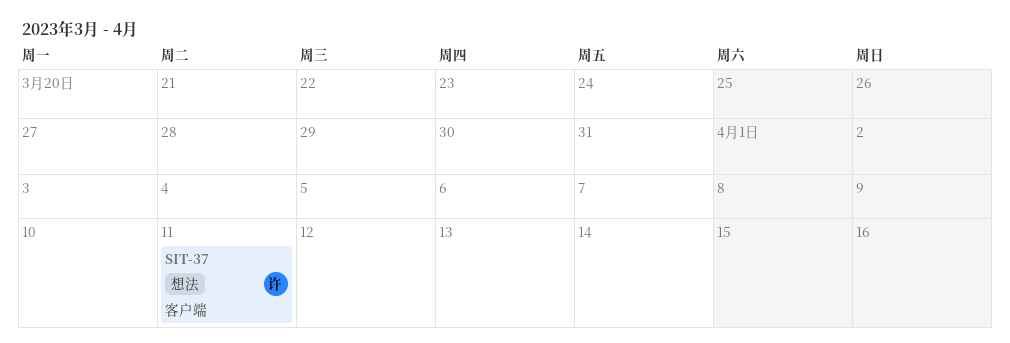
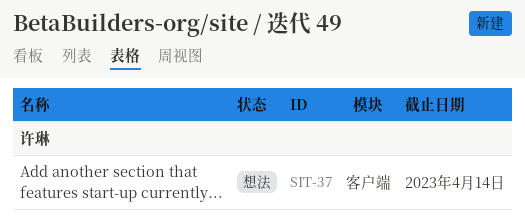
SIT-37, due: Apr 11 -> Apr 14

